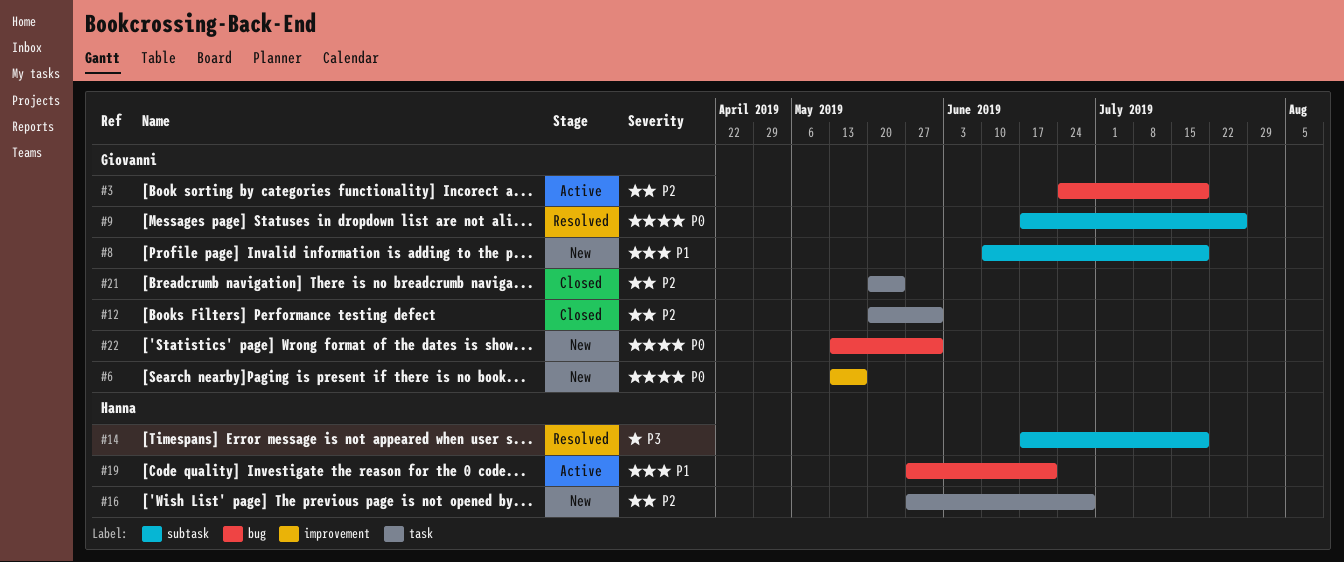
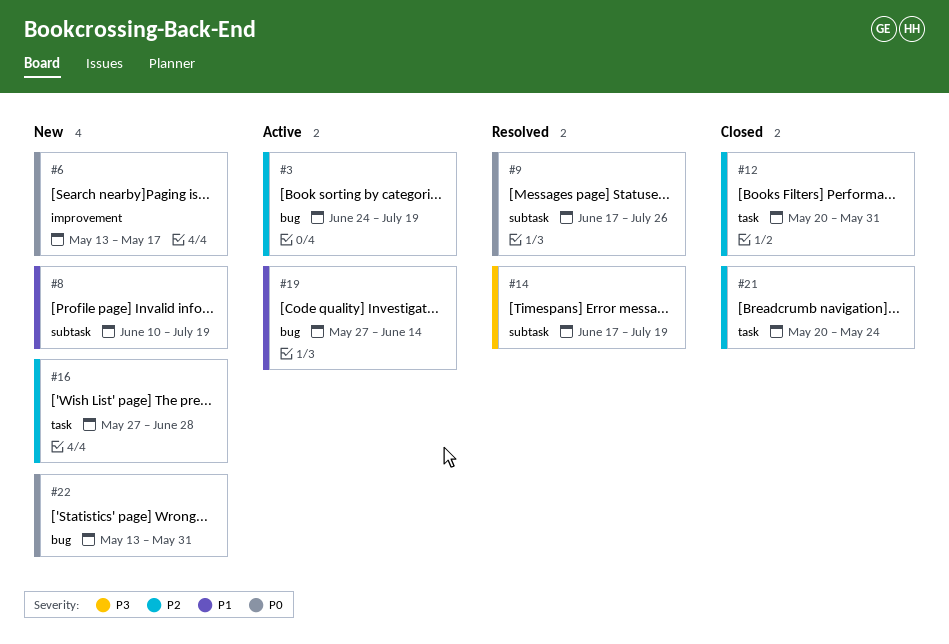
#19, due: Jun 21 -> Jun 14

